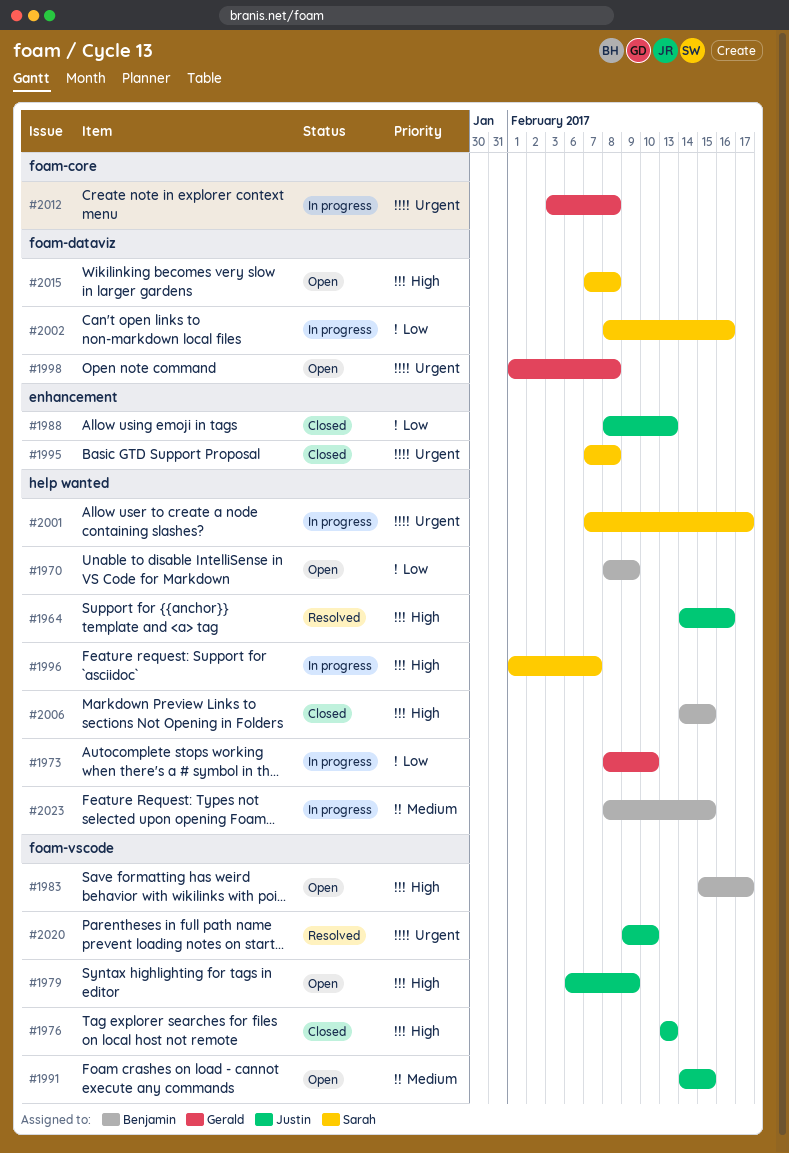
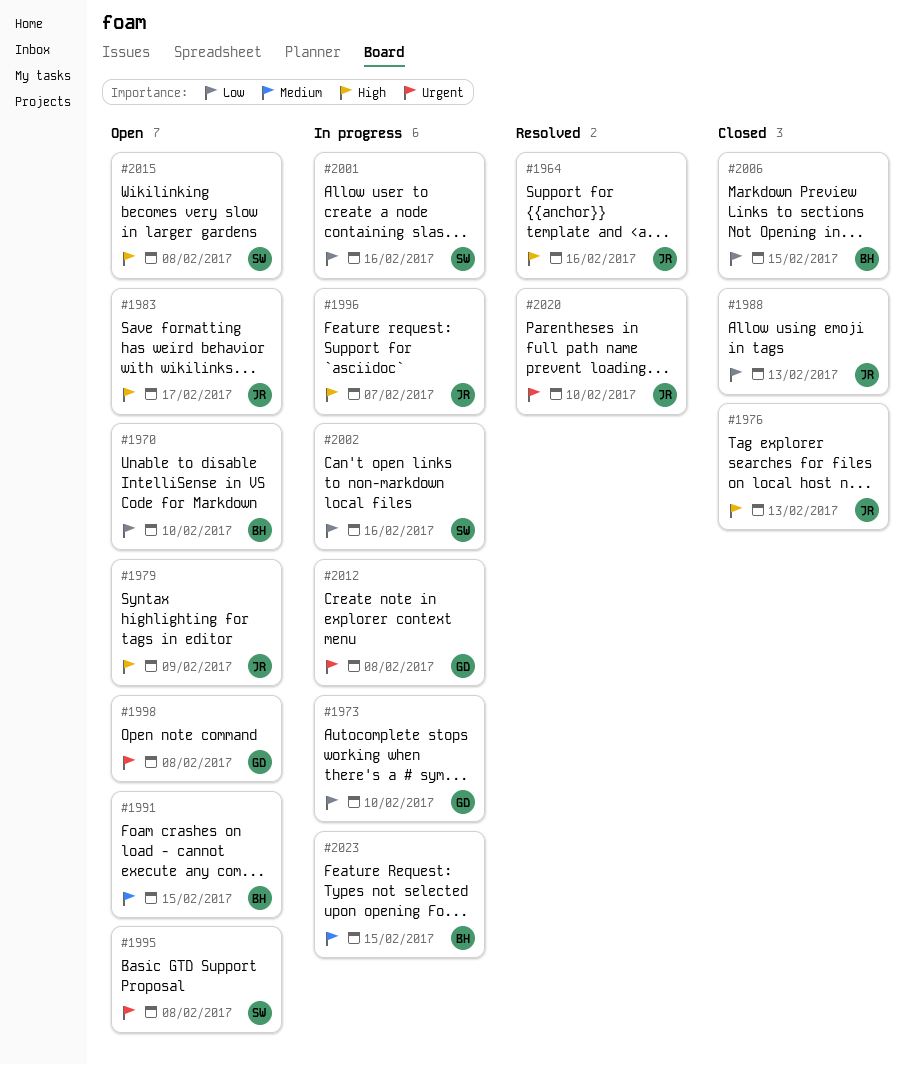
#1970, due: Feb 9 -> Feb 10
#1983, owner: Benjamin -> Justin
#1991, owner: Justin -> Benjamin
#1995, status: Closed -> Open
#1996, owner: Sarah -> Justin
#2001, priority: Urgent -> Low
#2001, due: Feb 17 -> Feb 16
#2006, priority: High -> Low

